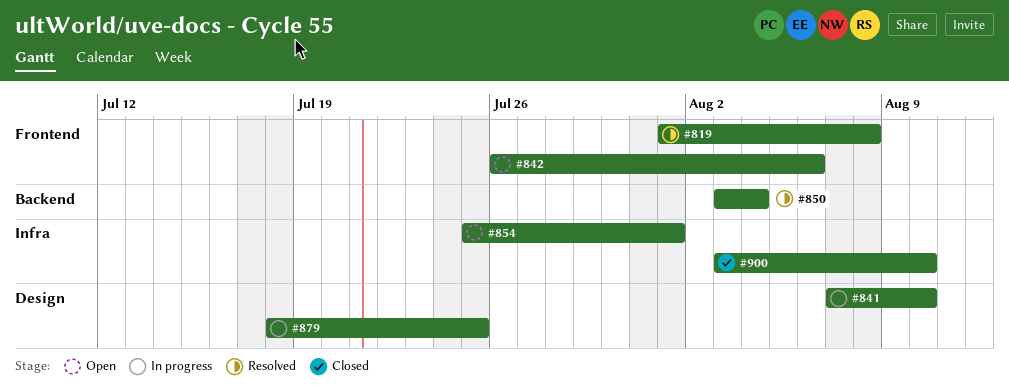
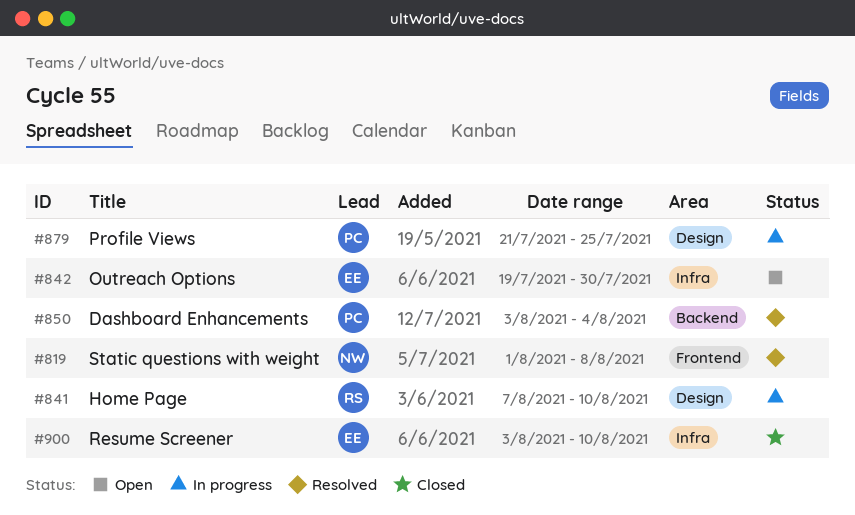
#842, label: Frontend -> Infra
#842, start: Jul 26 -> Jul 19
#842, due: Aug 6 -> Jul 30
#854: present -> none
#879, start: Jul 18 -> Jul 21

